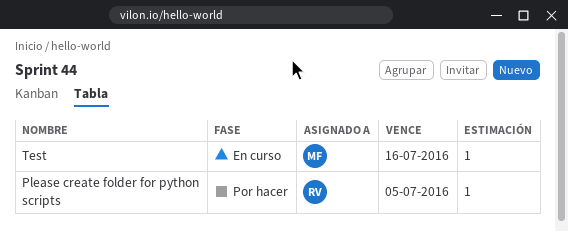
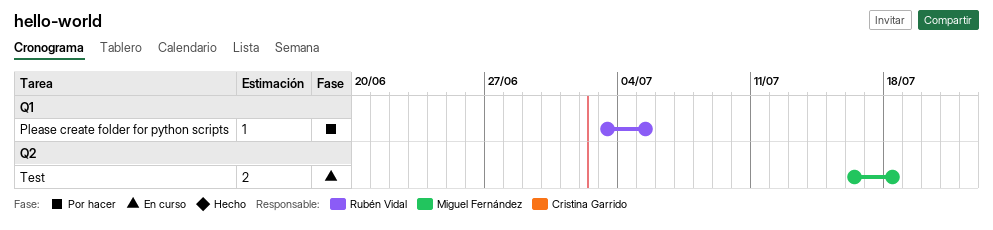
Test, estimate: 1 -> 2
Test, due: Jul 16 -> Jul 18

